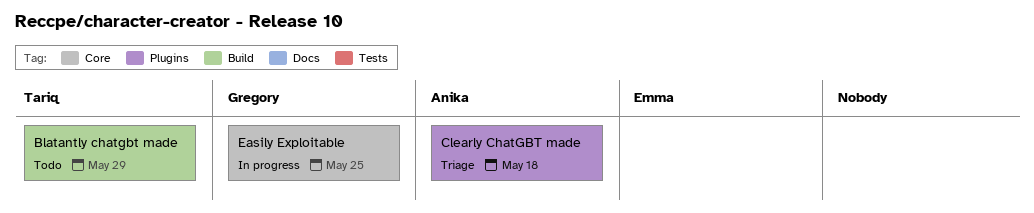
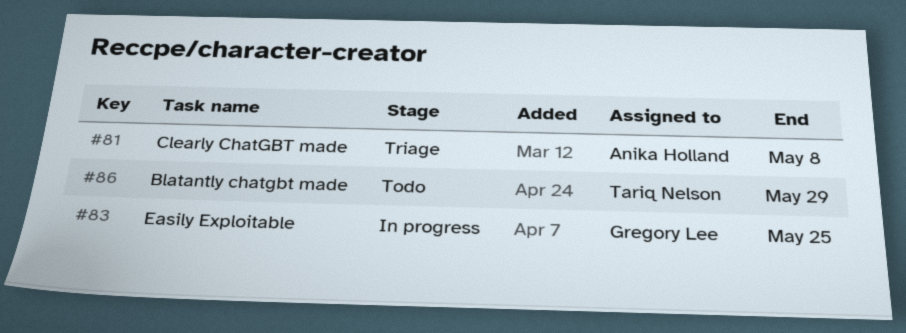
Clearly ChatGBT made, due: May 18 -> May 8

